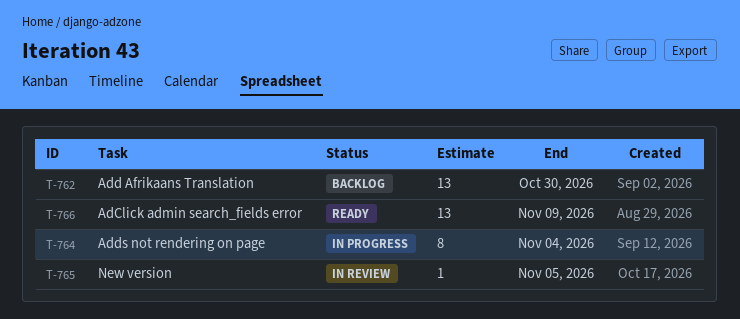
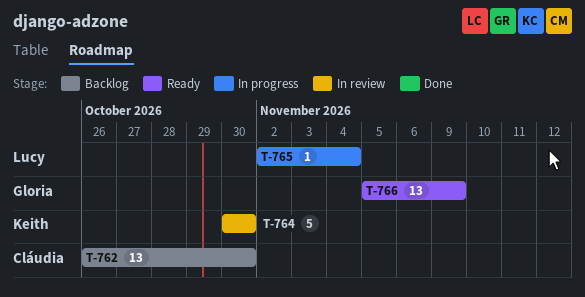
T-764, status: In progress -> In review
T-764, estimate: 8 -> 5
T-764, due: Nov 4 -> Oct 30
T-765, status: In review -> In progress
T-765, due: Nov 5 -> Nov 4

